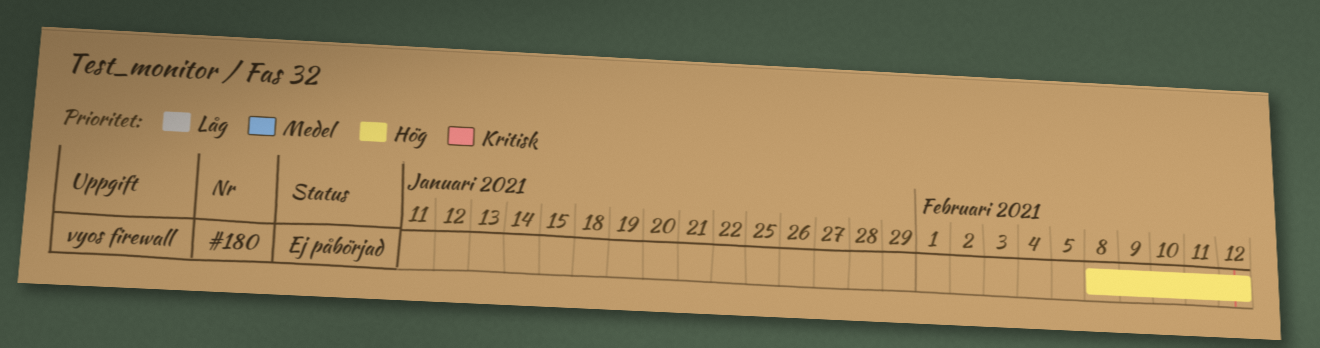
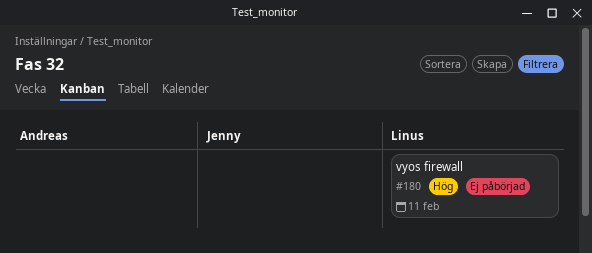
#180, due: Feb 12 -> Feb 11

